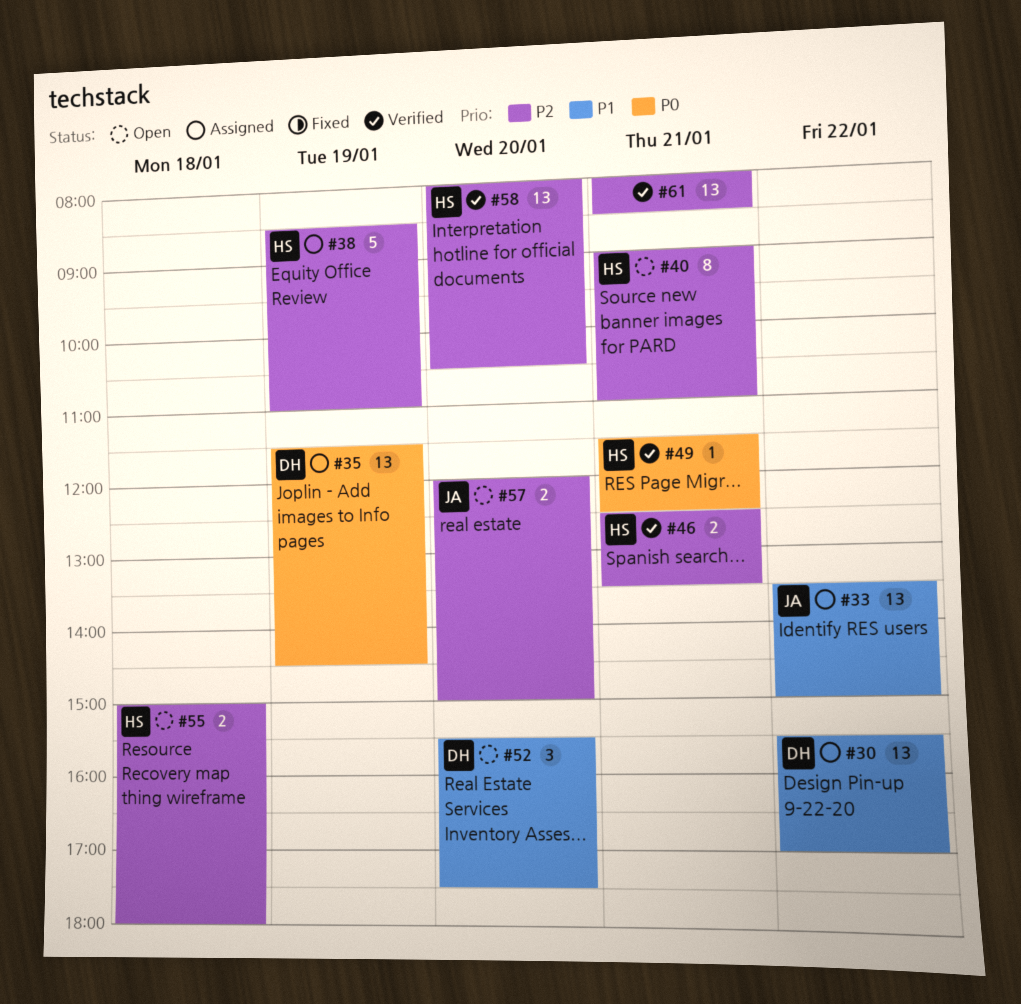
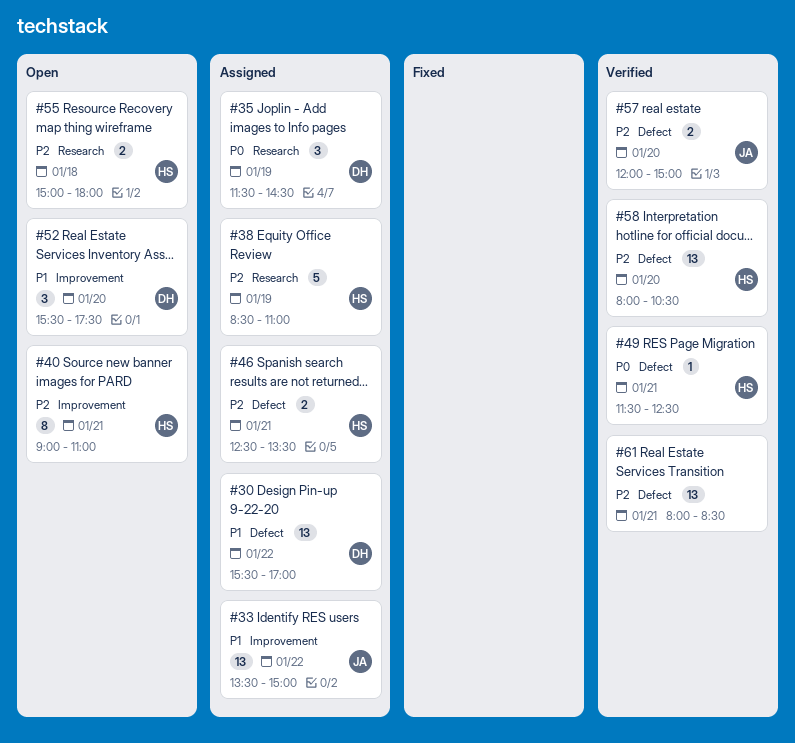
#35, estimate: 13 -> 3
#46, status: Verified -> Assigned
#57, status: Open -> Verified

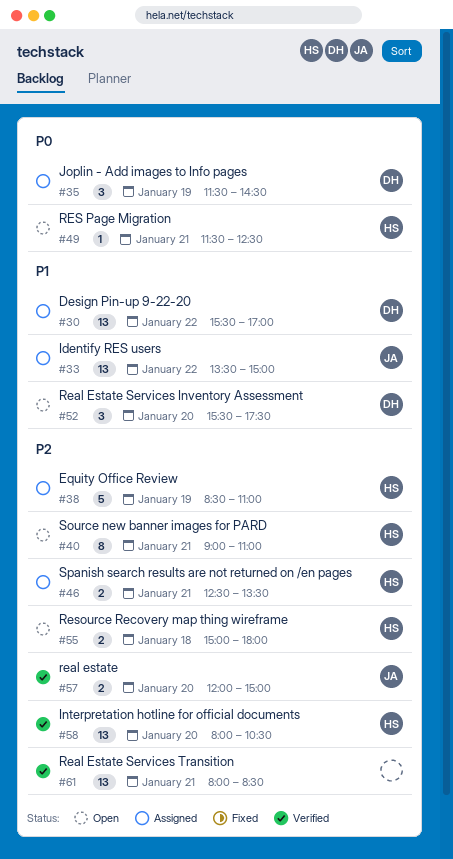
#49, status: Verified -> Open

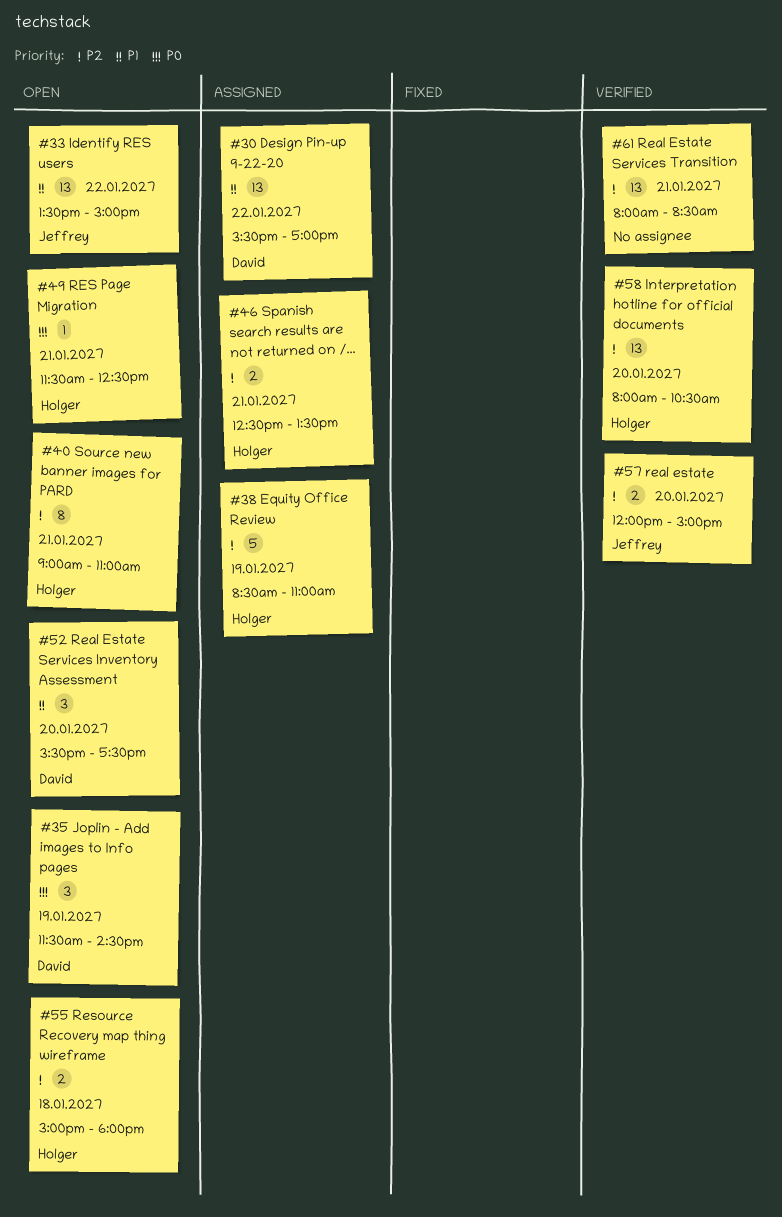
#33, status: Assigned -> Open
#35, status: Assigned -> Open

